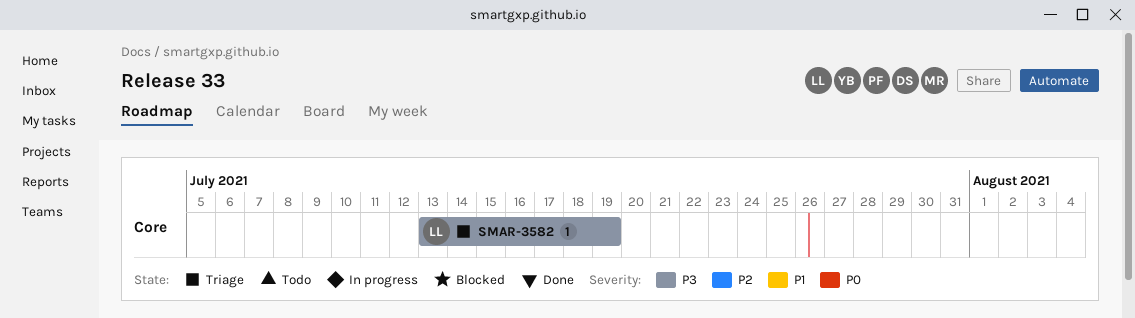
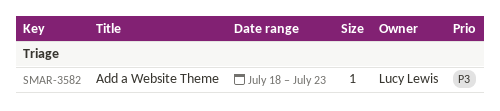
SMAR-3582, start: Jul 13 -> Jul 18
SMAR-3582, due: Jul 19 -> Jul 23

